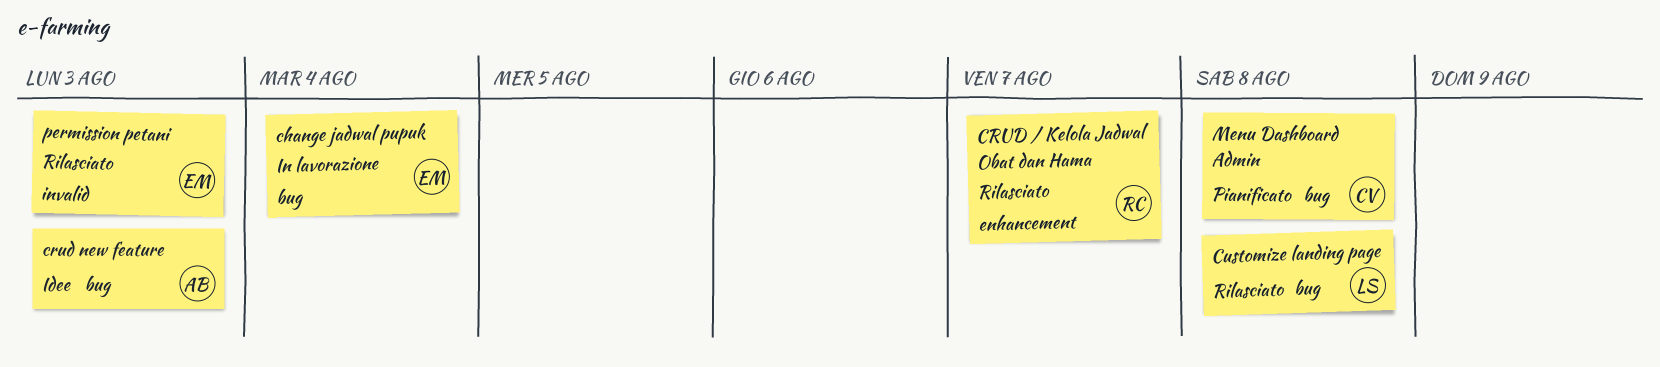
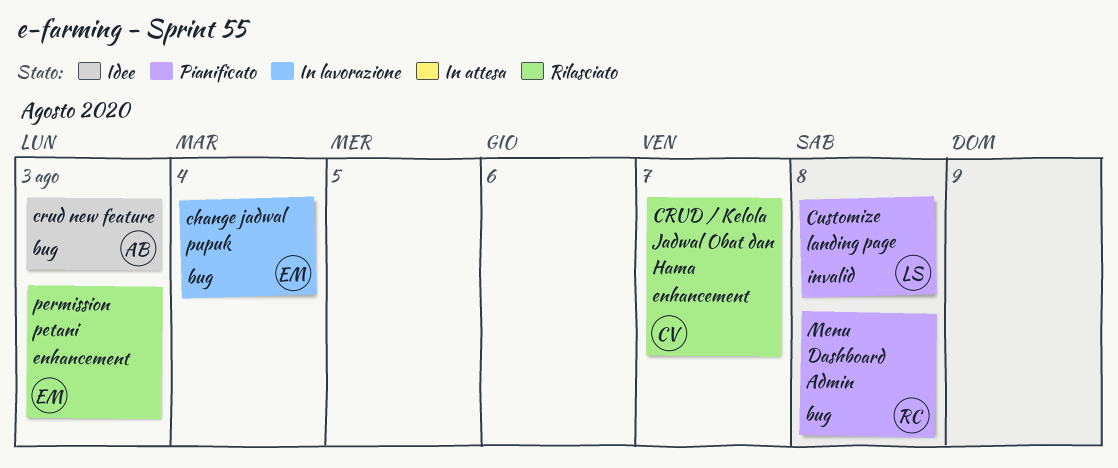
CRUD / Kelola Jadwal Obat dan Hama, owner: RC -> CV
Customize landing page, status: Rilasciato -> Pianificato
Customize landing page, label: bug -> invalid
Menu Dashboard Admin, owner: CV -> RC
permission petani, label: invalid -> enhancement

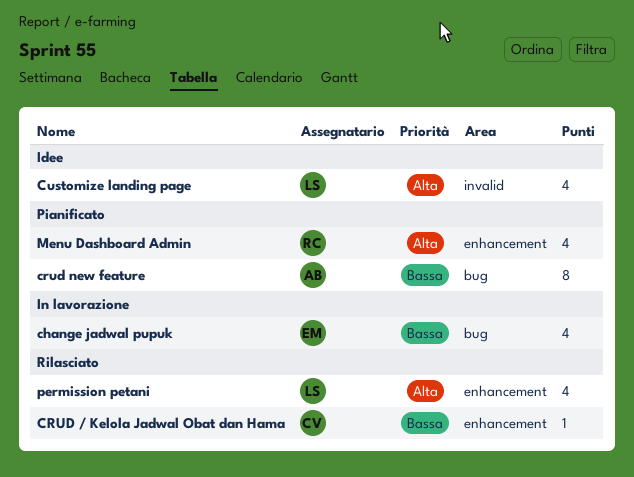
crud new feature, status: Idee -> Pianificato
Customize landing page, status: Pianificato -> Idee
Menu Dashboard Admin, label: bug -> enhancement
permission petani, owner: EM -> LS

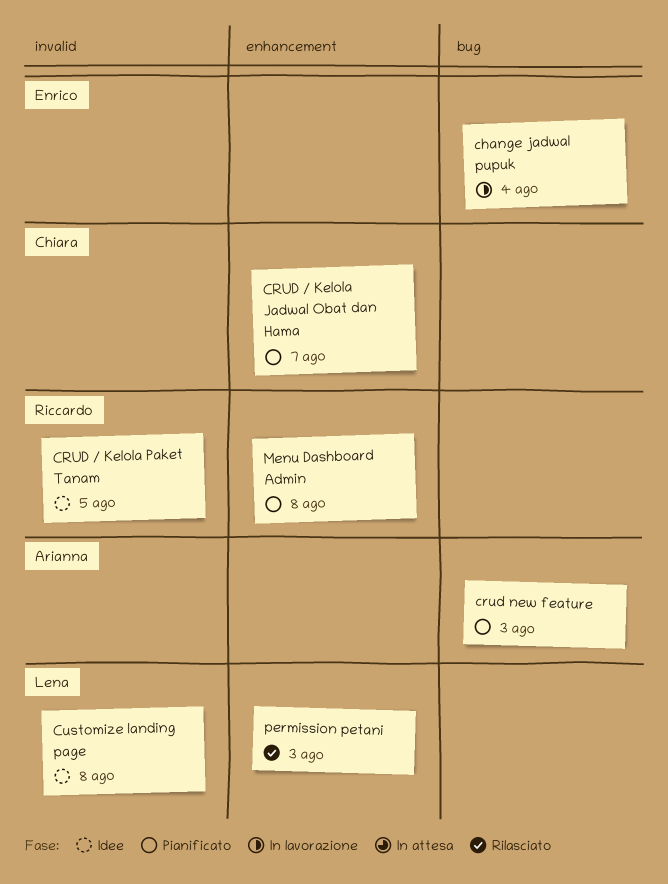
CRUD / Kelola Jadwal Obat dan Hama, status: Rilasciato -> Pianificato
CRUD / Kelola Paket Tanam: none -> present

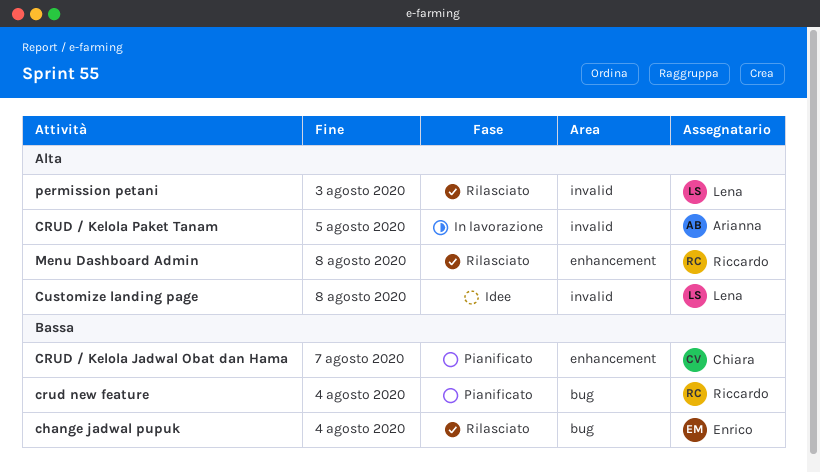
change jadwal pupuk, status: In lavorazione -> Rilasciato
CRUD / Kelola Paket Tanam, status: Idee -> In lavorazione
CRUD / Kelola Paket Tanam, owner: Riccardo -> Arianna
crud new feature, owner: Arianna -> Riccardo
crud new feature, due: Aug 3 -> Aug 4
Menu Dashboard Admin, status: Pianificato -> Rilasciato
permission petani, label: enhancement -> invalid

